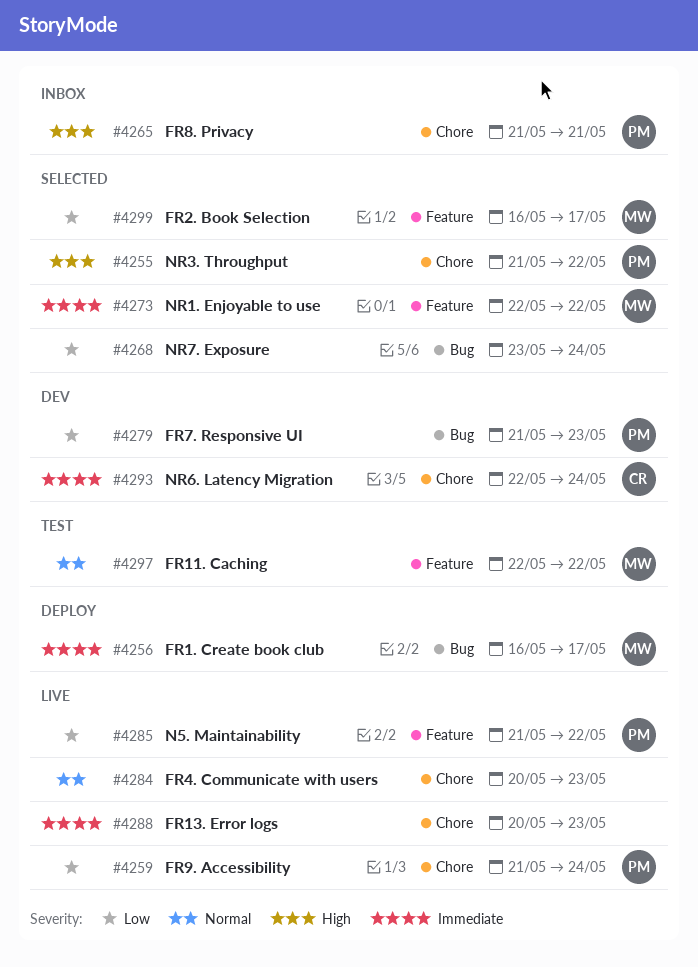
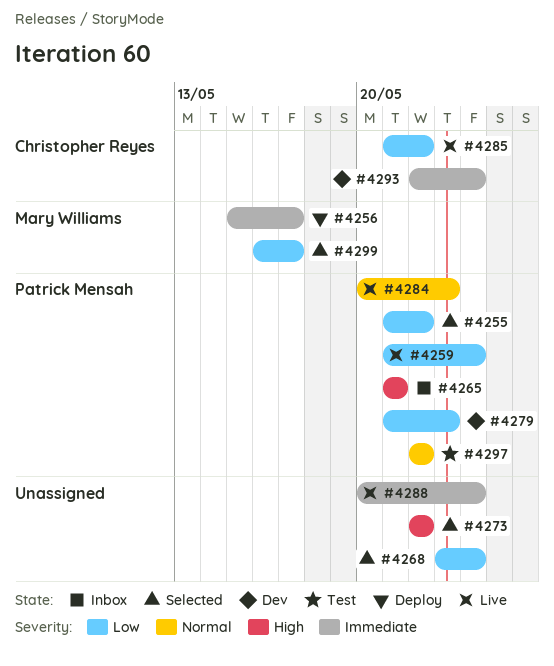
#4255, priority: High -> Low
#4256, start: May 16 -> May 15
#4273, owner: Mary Williams -> none
#4273, priority: Immediate -> High
#4284, owner: none -> Patrick Mensah
#4285, owner: Patrick Mensah -> Christopher Reyes
#4288, due: May 23 -> May 24
#4297, owner: Mary Williams -> Patrick Mensah

